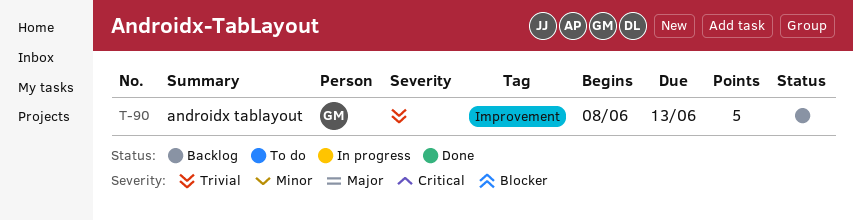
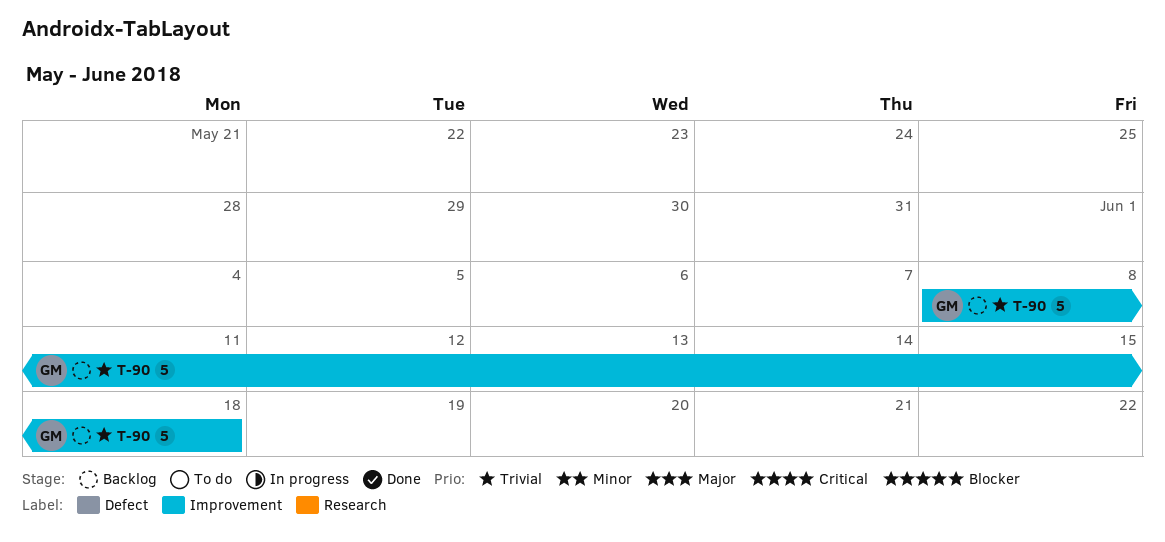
T-90, due: Jun 13 -> Jun 18

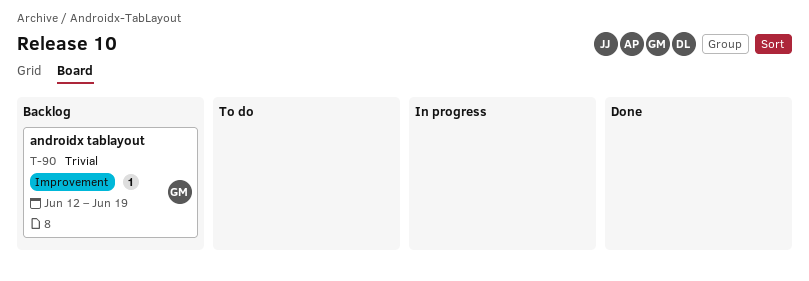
T-90, estimate: 5 -> 1
T-90, start: Jun 8 -> Jun 12
T-90, due: Jun 18 -> Jun 19

